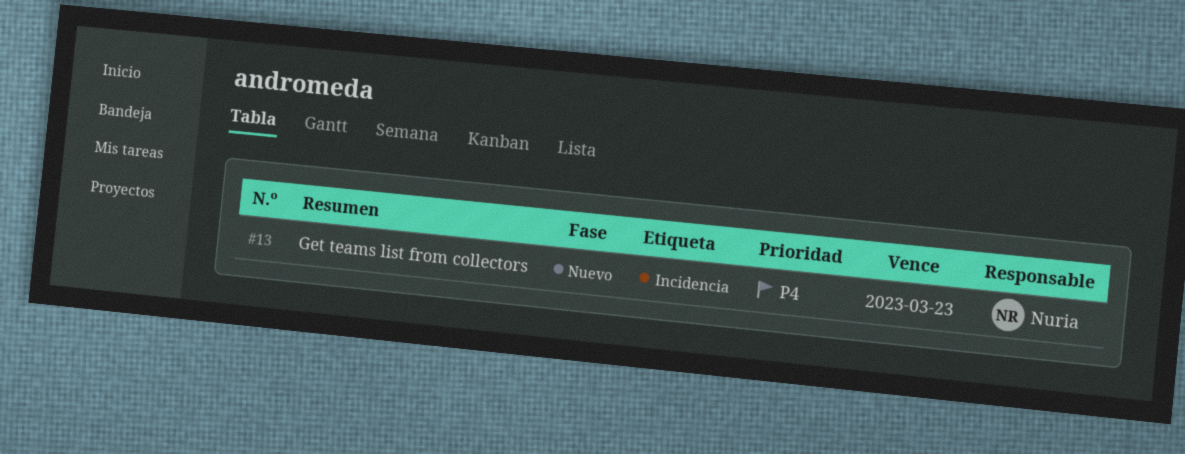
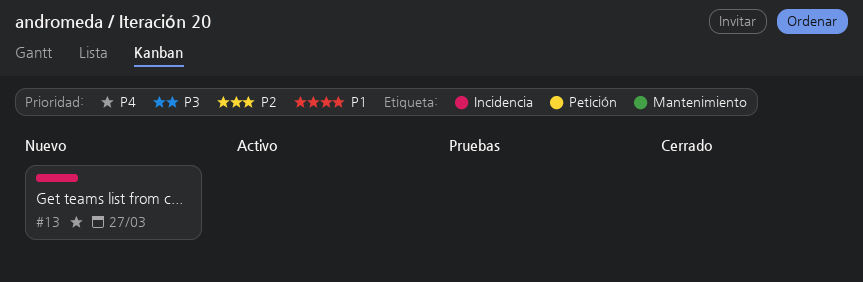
#13, due: Mar 23 -> Mar 27

